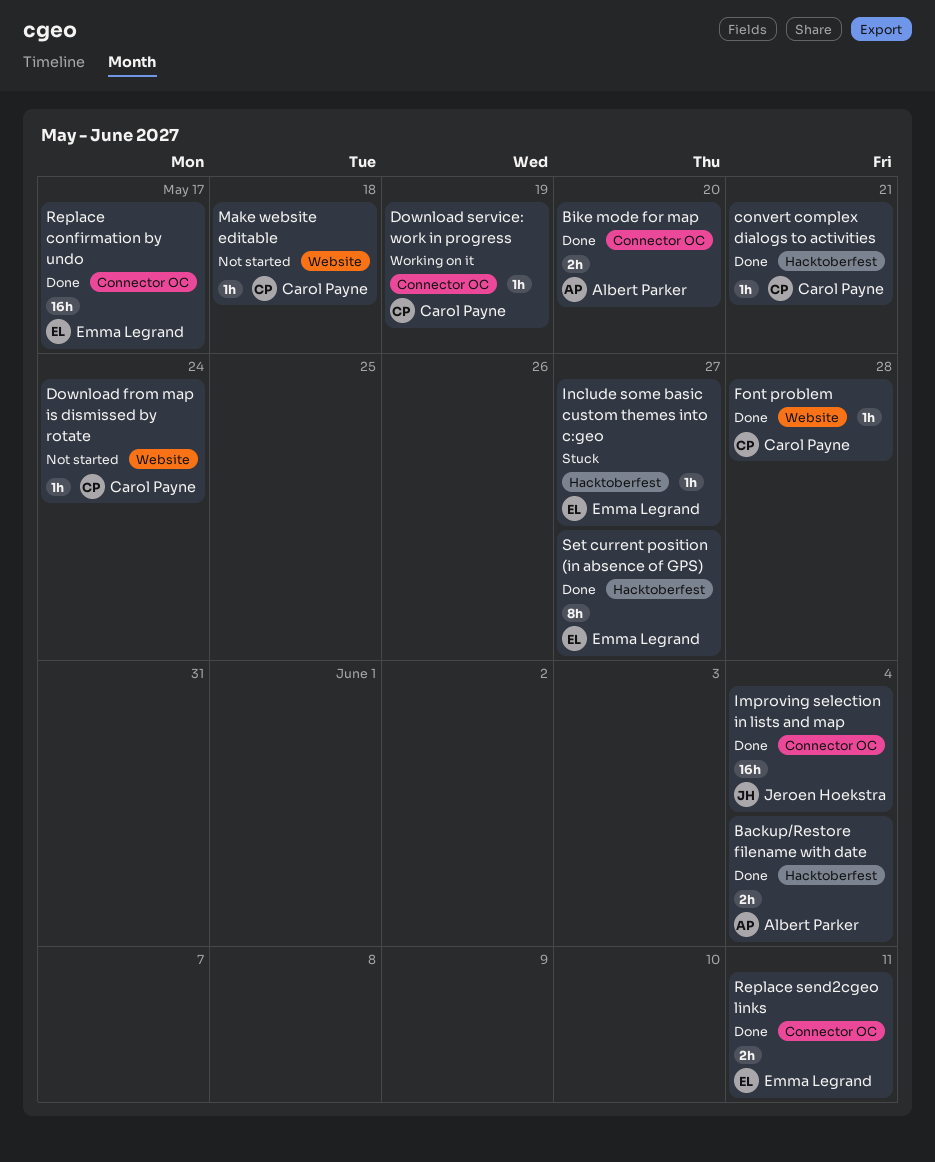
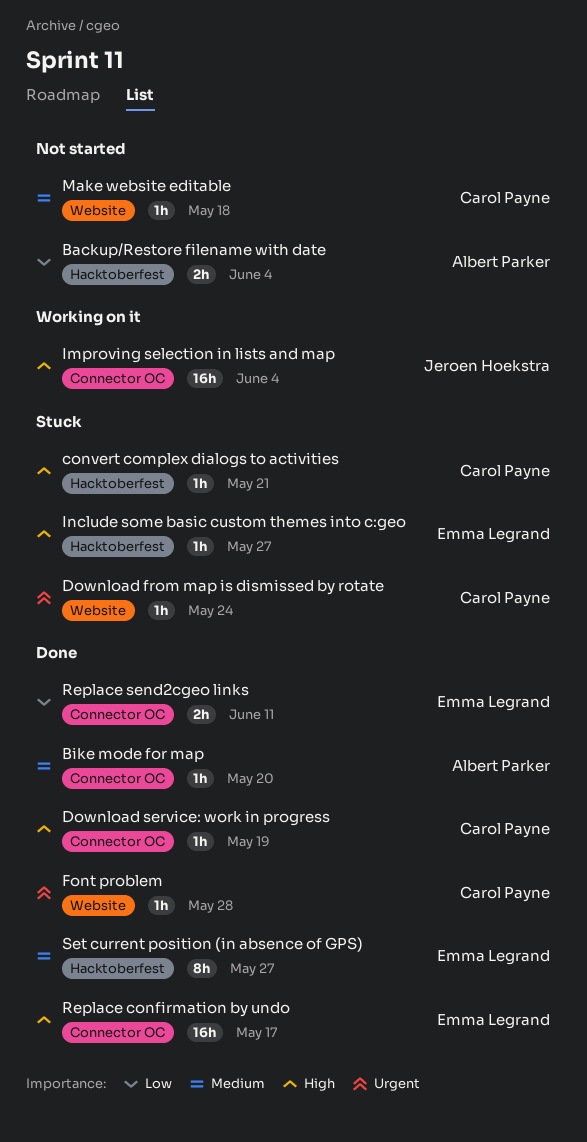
Backup/Restore filename with date, status: Done -> Not started
Bike mode for map, estimate: 2h -> 1h
convert complex dialogs to activities, status: Done -> Stuck
Download from map is dismissed by rotate, status: Not started -> Stuck
Download service: work in progress, status: Working on it -> Done
Improving selection in lists and map, status: Done -> Working on it

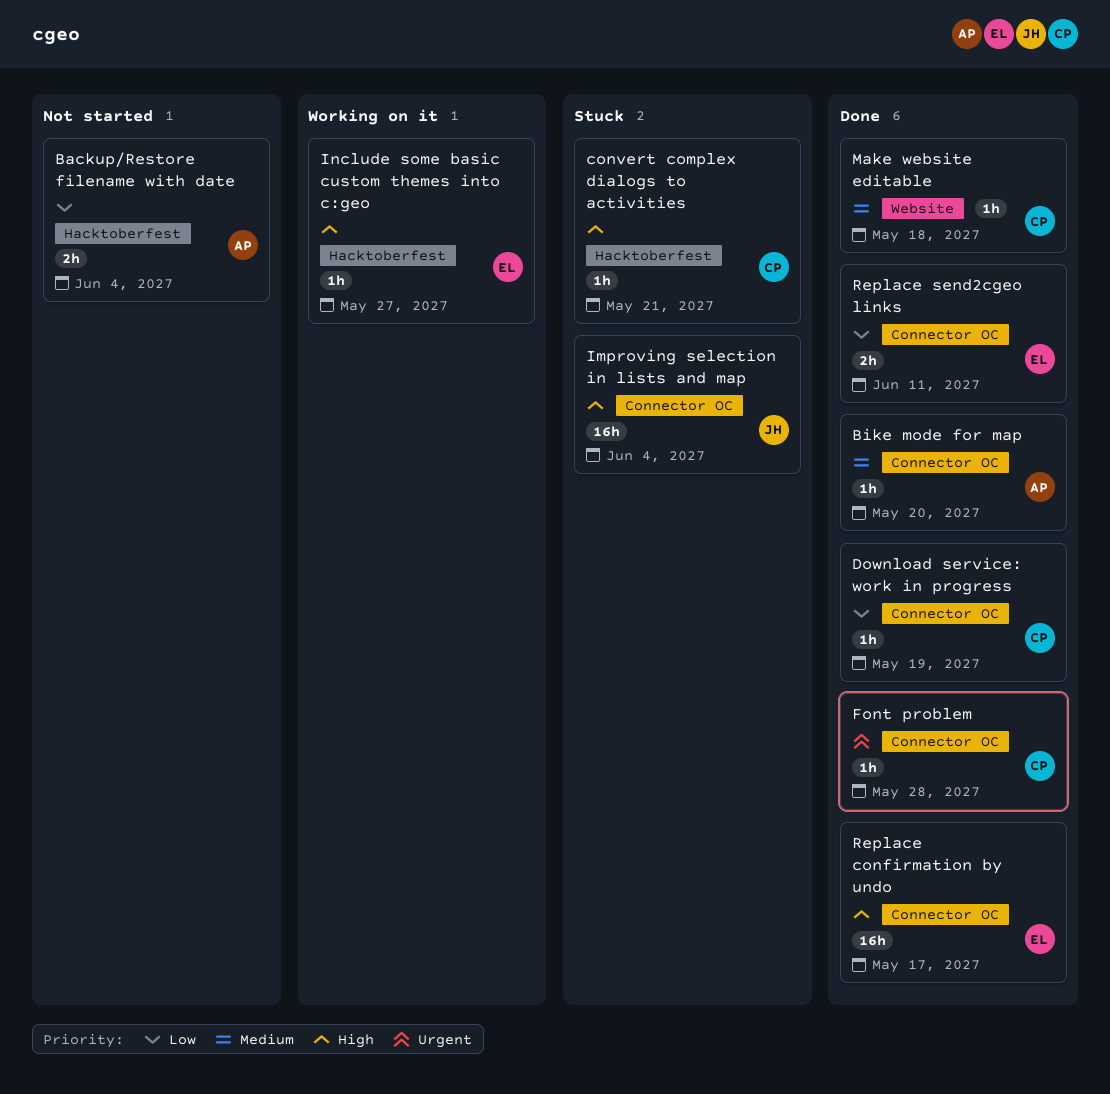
Download from map is dismissed by rotate: present -> none
Download service: work in progress, priority: High -> Low
Font problem, label: Website -> Connector OC
Improving selection in lists and map, status: Working on it -> Stuck
Include some basic custom themes into c:geo, status: Stuck -> Working on it
Make website editable, status: Not started -> Done
Set current position (in absence of GPS): present -> none

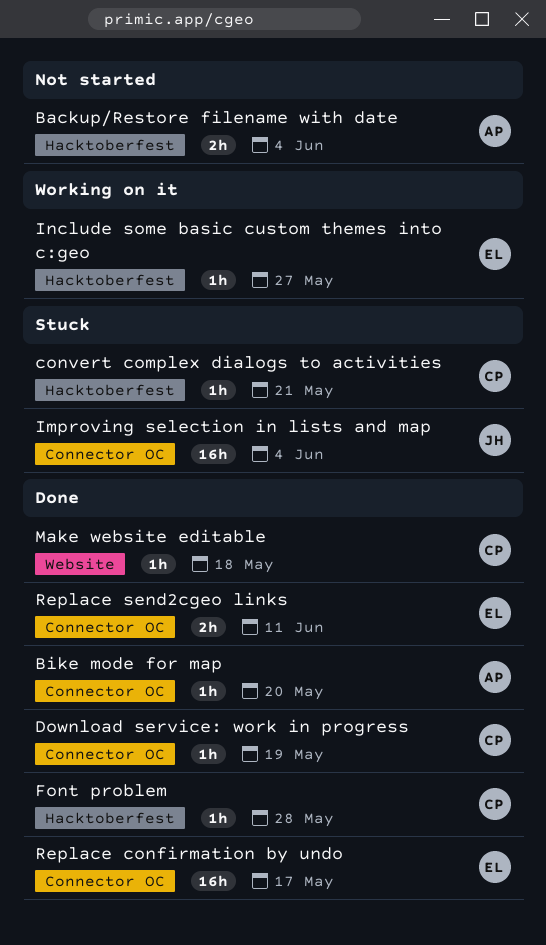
Font problem, label: Connector OC -> Hacktoberfest

